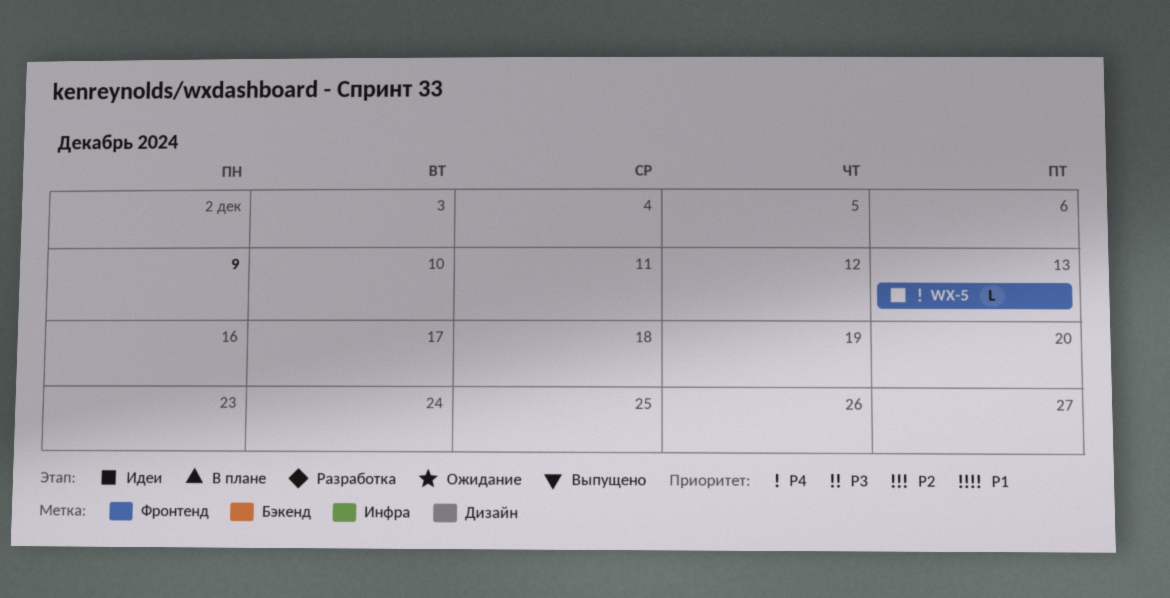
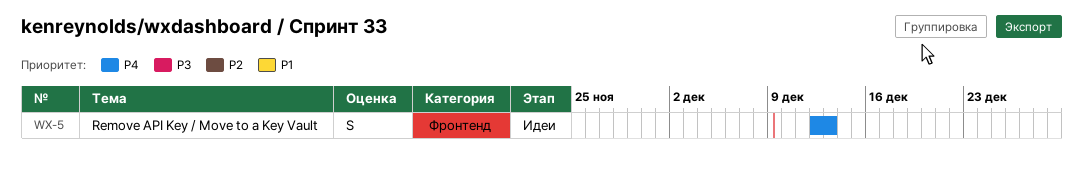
WX-5, estimate: L -> S
WX-5, start: Dec 13 -> Dec 12

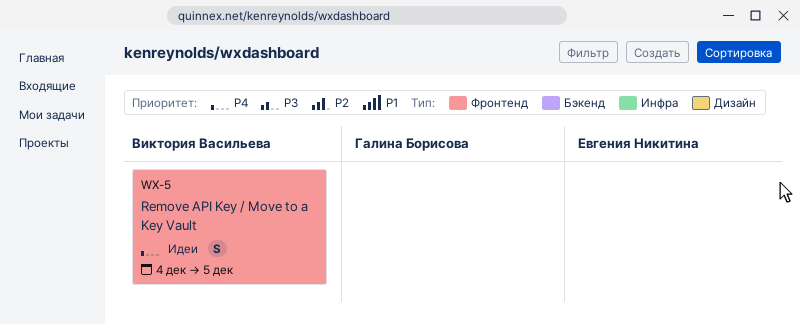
WX-5, start: Dec 12 -> Dec 4
WX-5, due: Dec 13 -> Dec 5

